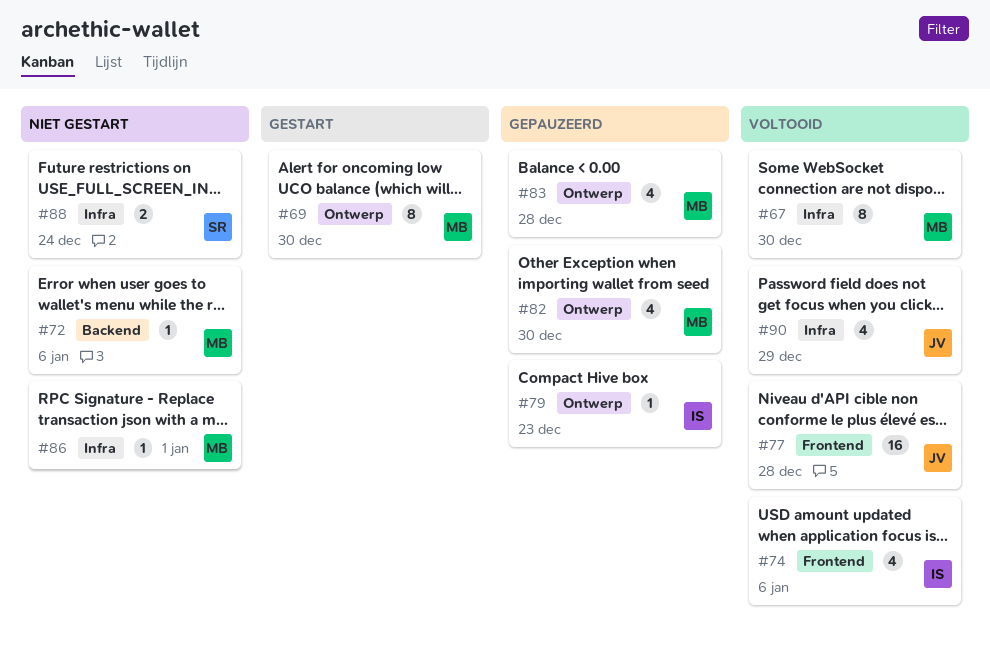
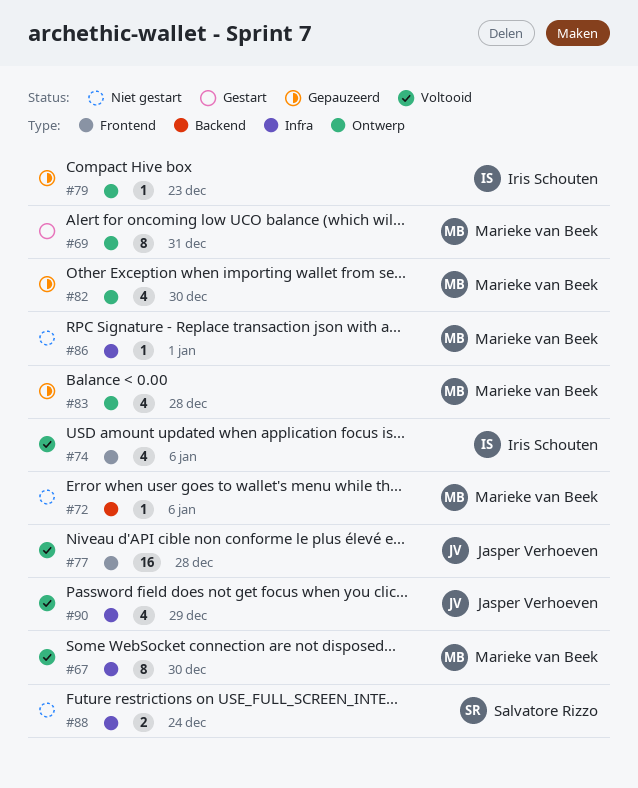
#69, due: Dec 30 -> Dec 31

